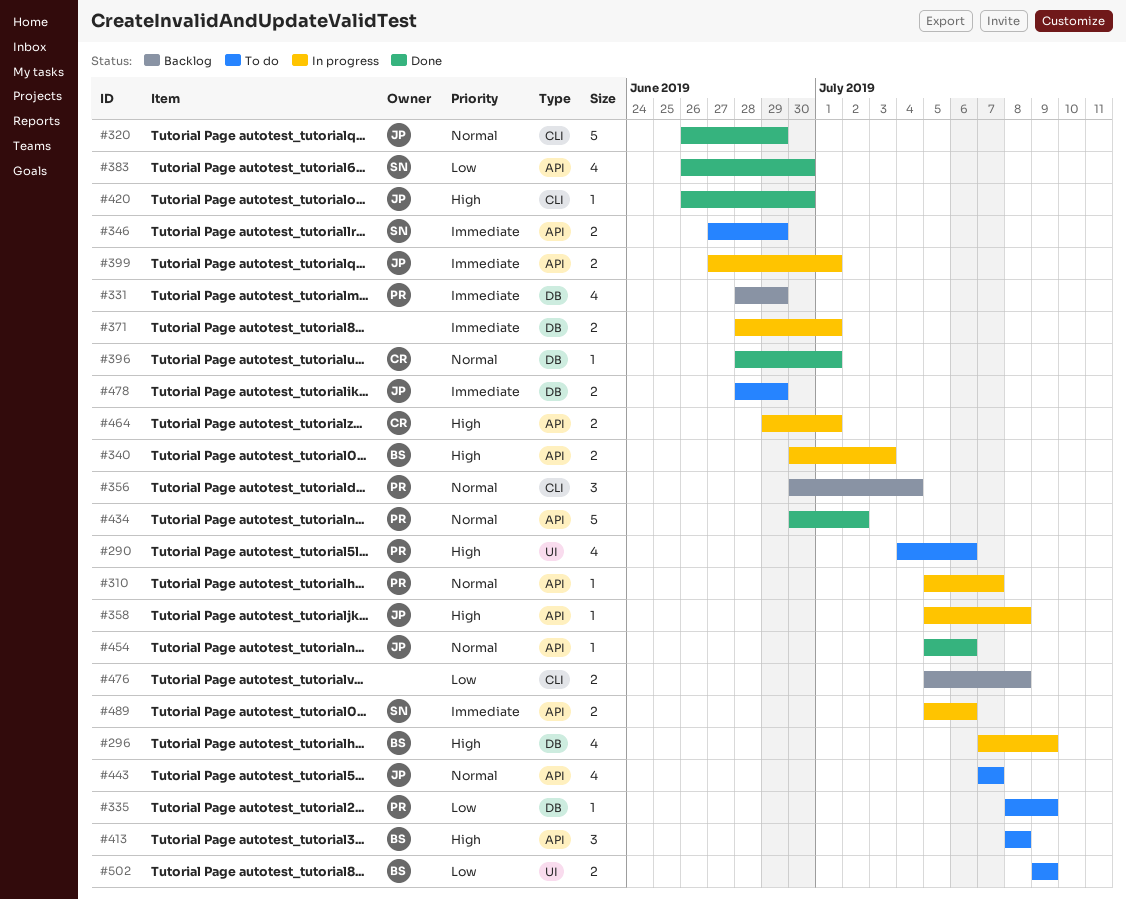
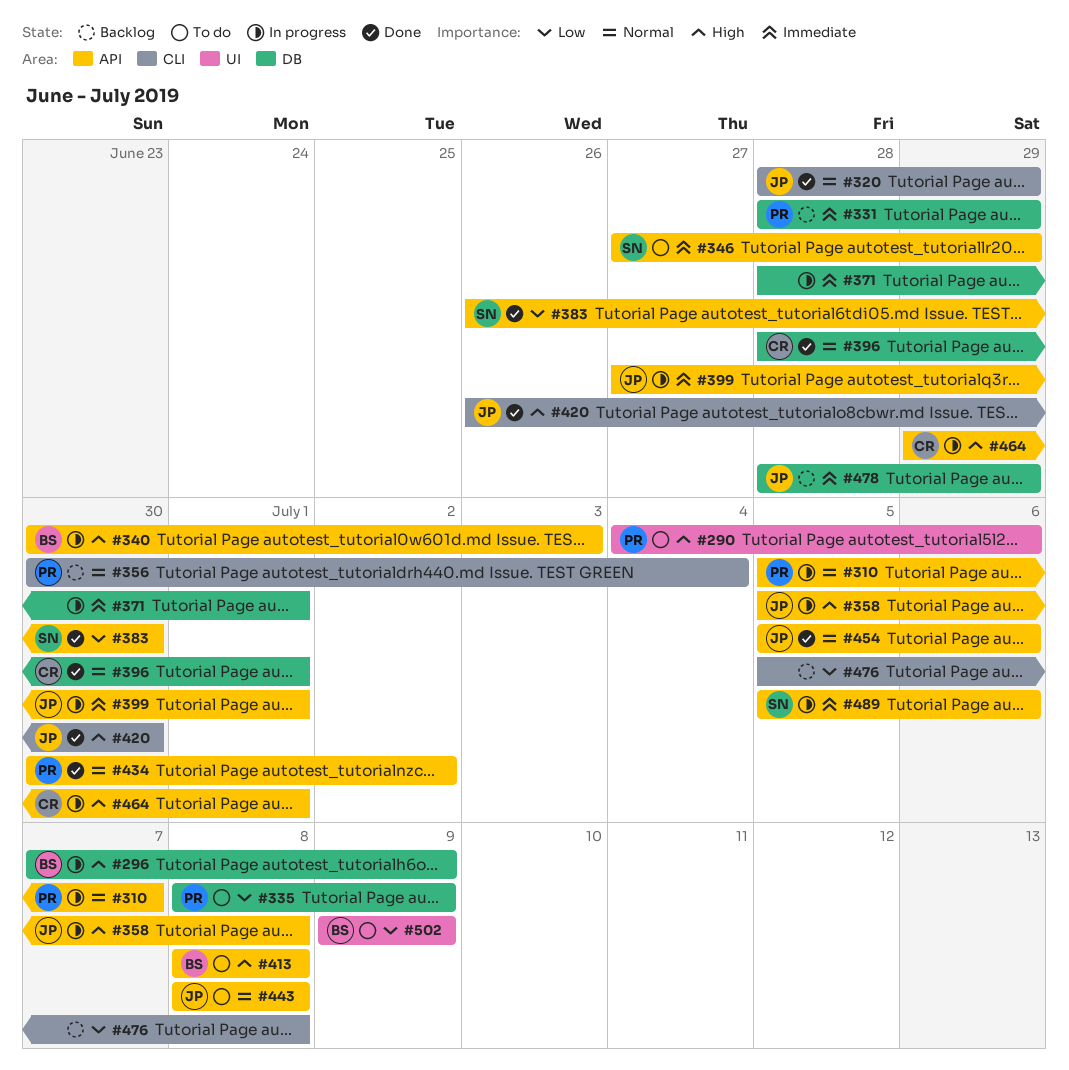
#320, start: Jun 26 -> Jun 28
#443, start: Jul 7 -> Jul 8
#443, due: Jul 7 -> Jul 8
#478, status: To do -> Backlog

